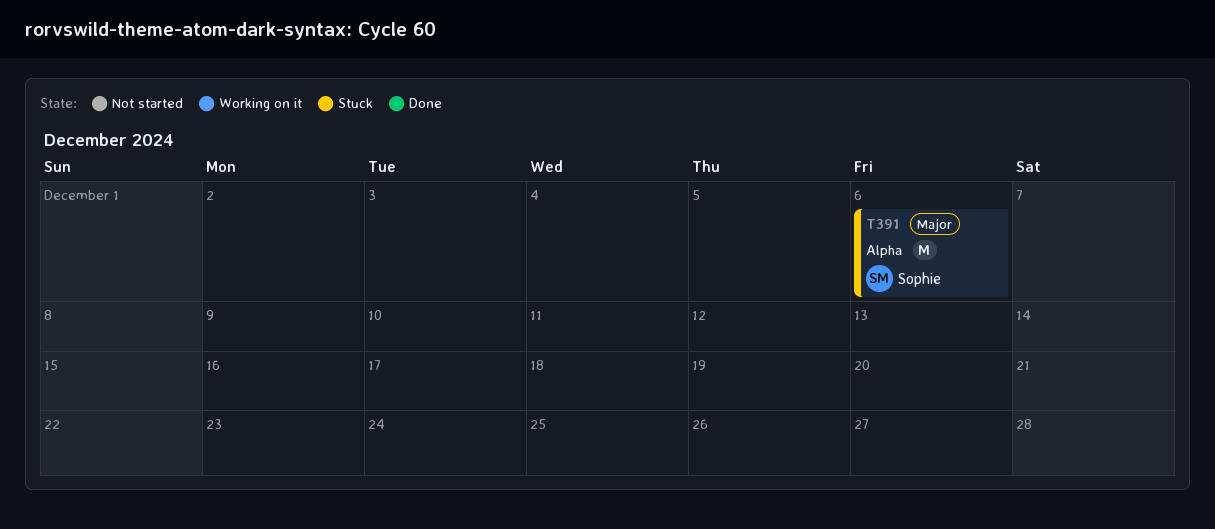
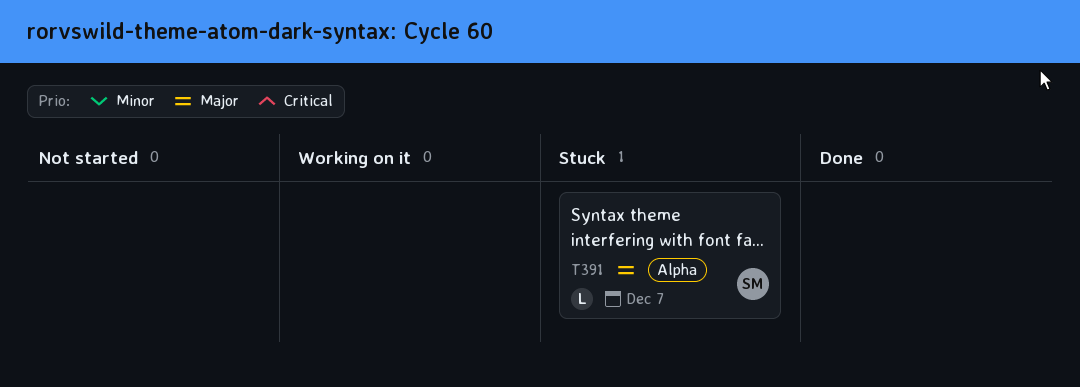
T391, estimate: M -> L
T391, due: Dec 6 -> Dec 7

